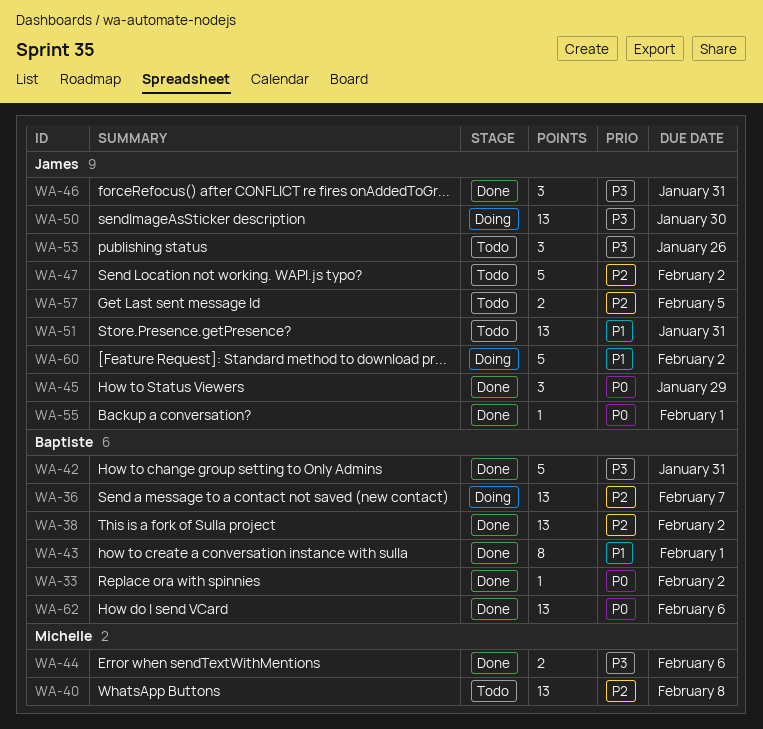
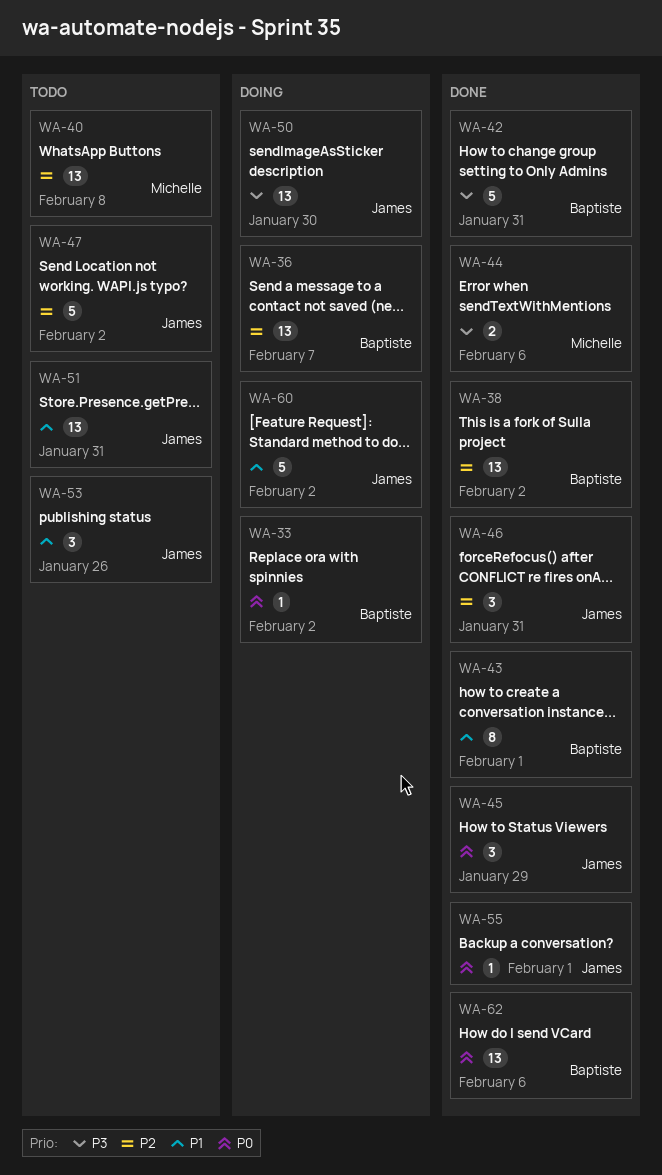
WA-33, status: Done -> Doing
WA-46, priority: P3 -> P2
WA-53, priority: P3 -> P1
WA-57: present -> none

